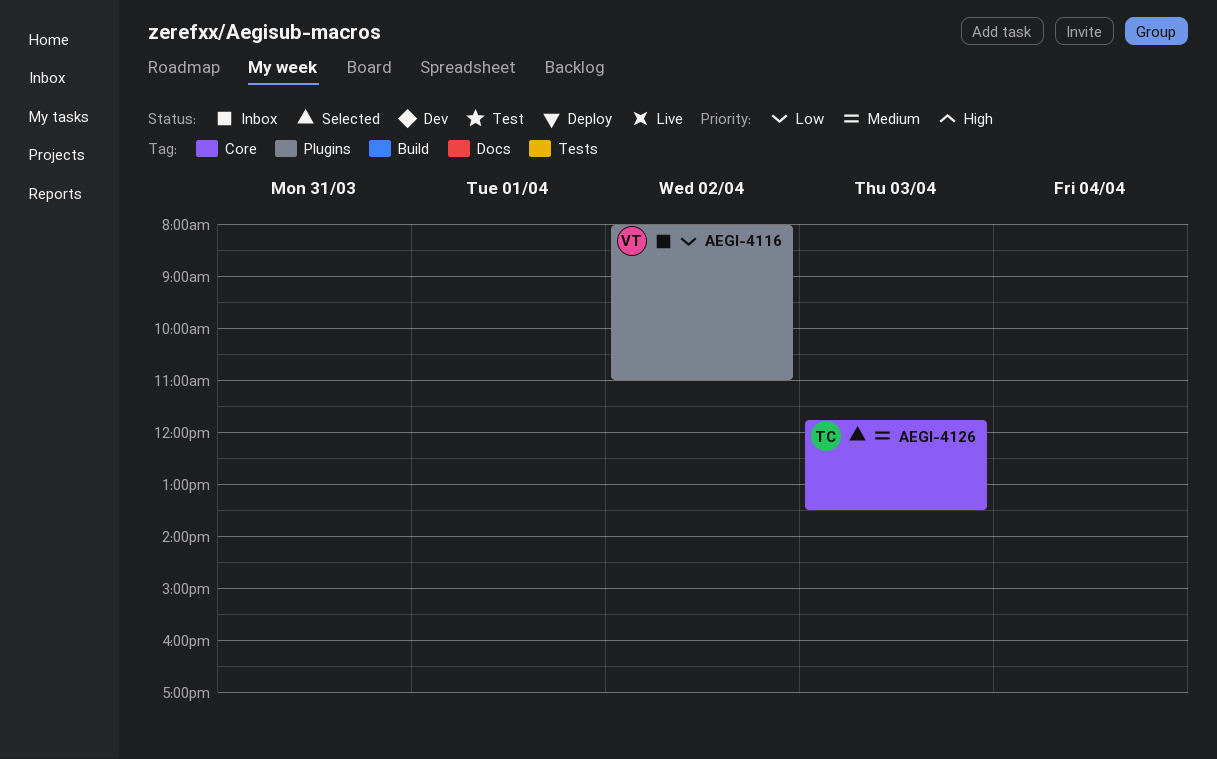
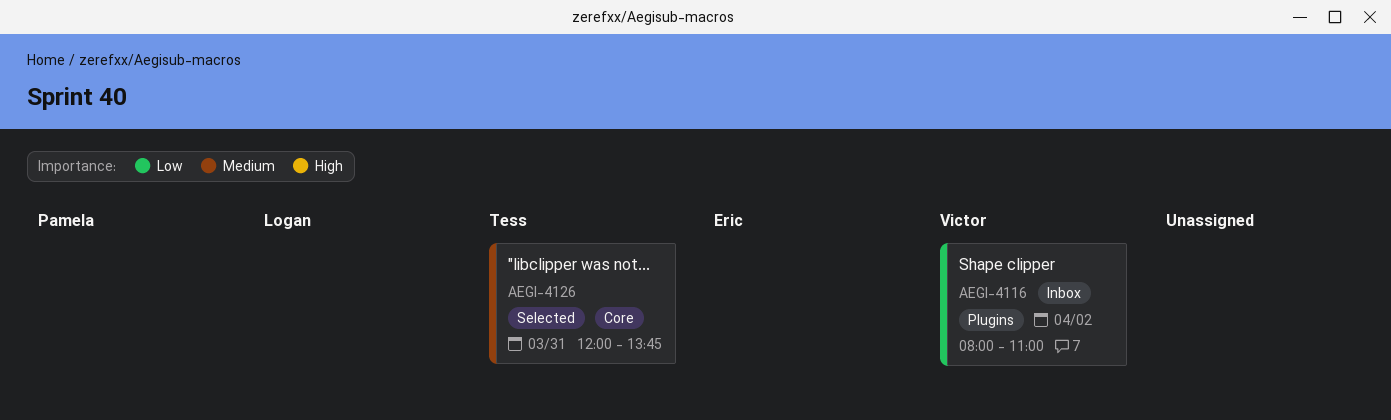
AEGI-4126, day: Apr 3 -> Mar 31
AEGI-4126, begins: 11:45 -> 12:00
AEGI-4126, ends: 13:30 -> 13:45

